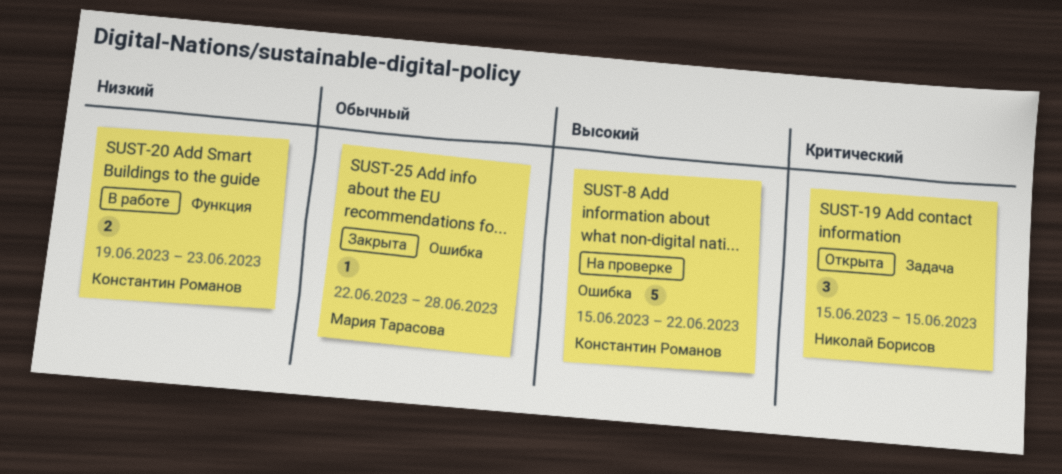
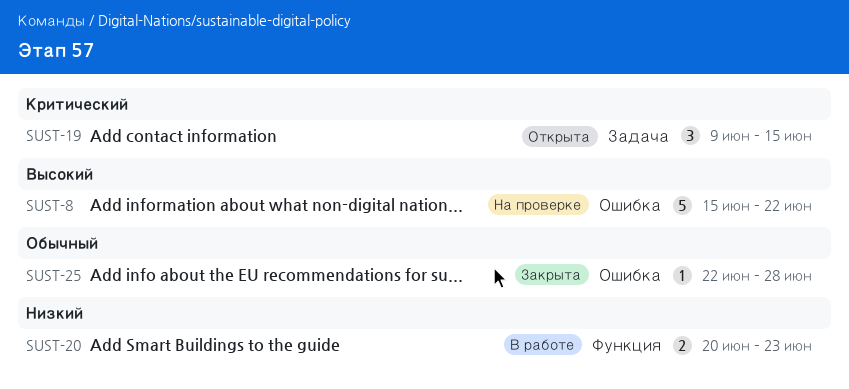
SUST-19, start: Jun 15 -> Jun 9
SUST-20, start: Jun 19 -> Jun 20

